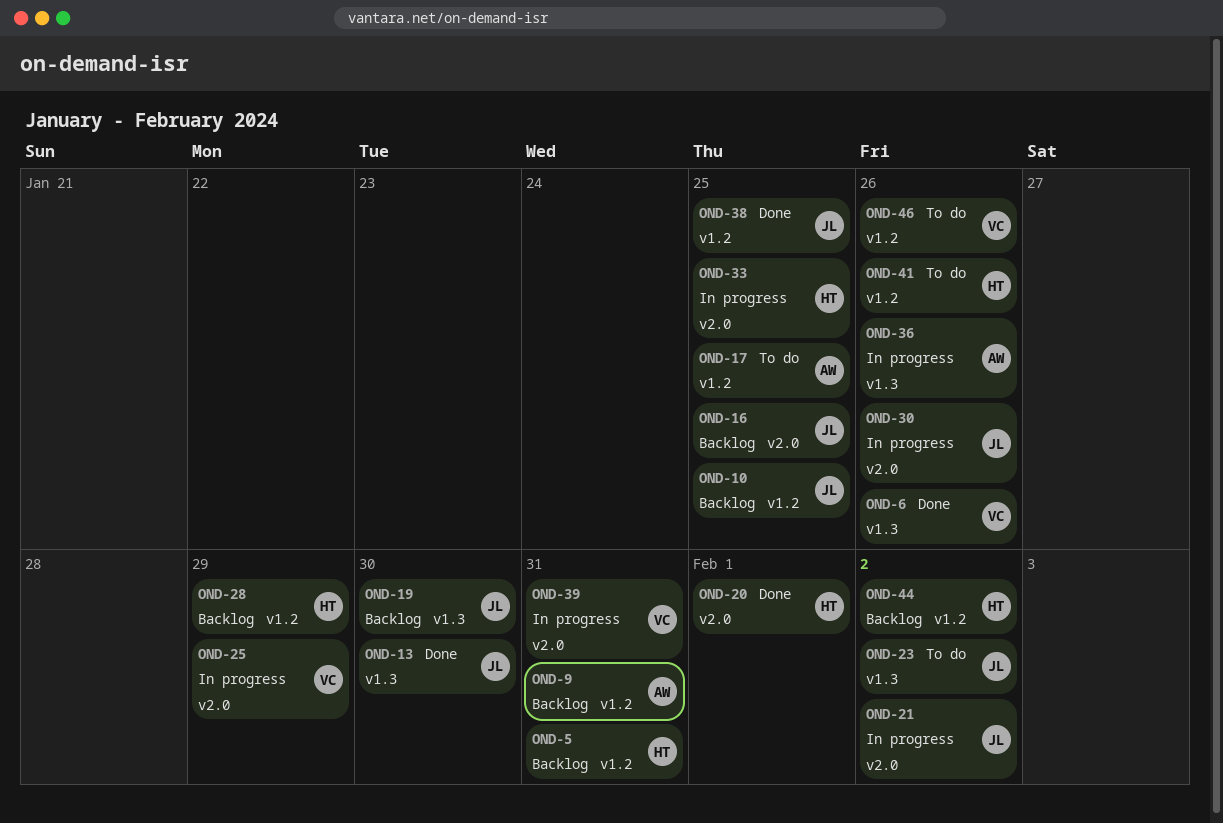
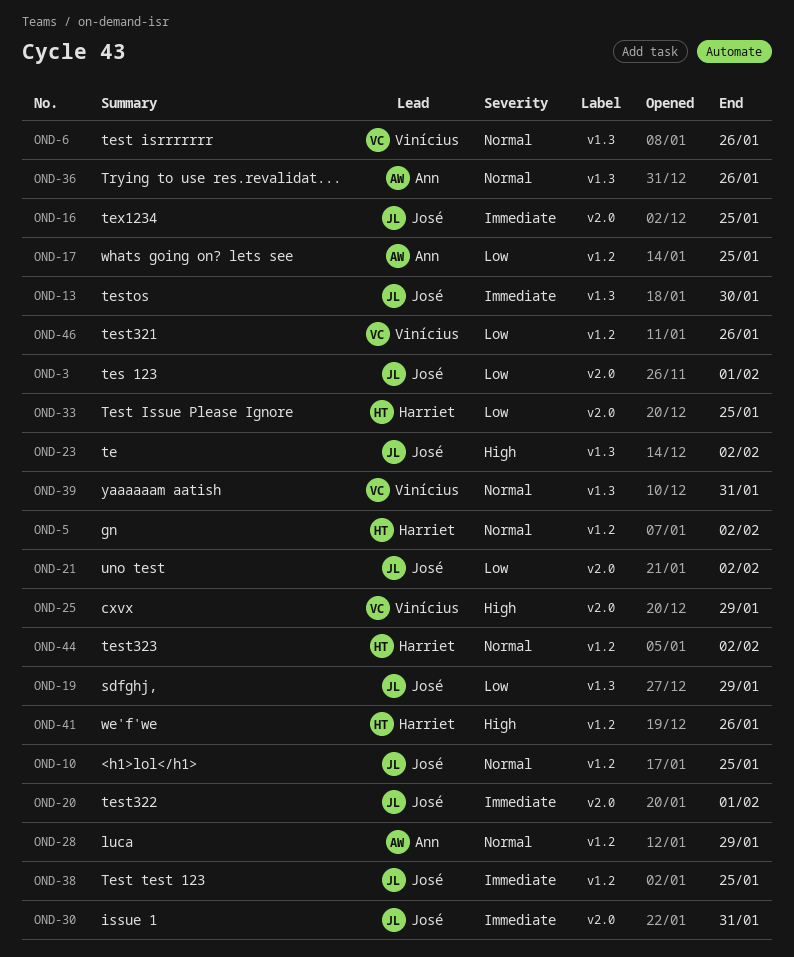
OND-3: none -> present
OND-5, due: Jan 31 -> Feb 2
OND-9: present -> none
OND-19, due: Jan 30 -> Jan 29
OND-20, owner: Harriet -> José
OND-28, owner: Harriet -> Ann
OND-30, due: Jan 26 -> Jan 31
OND-39, label: v2.0 -> v1.3

